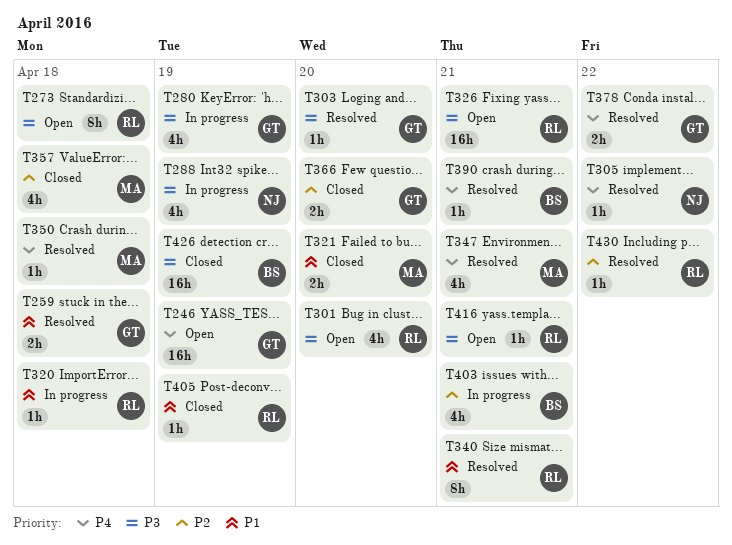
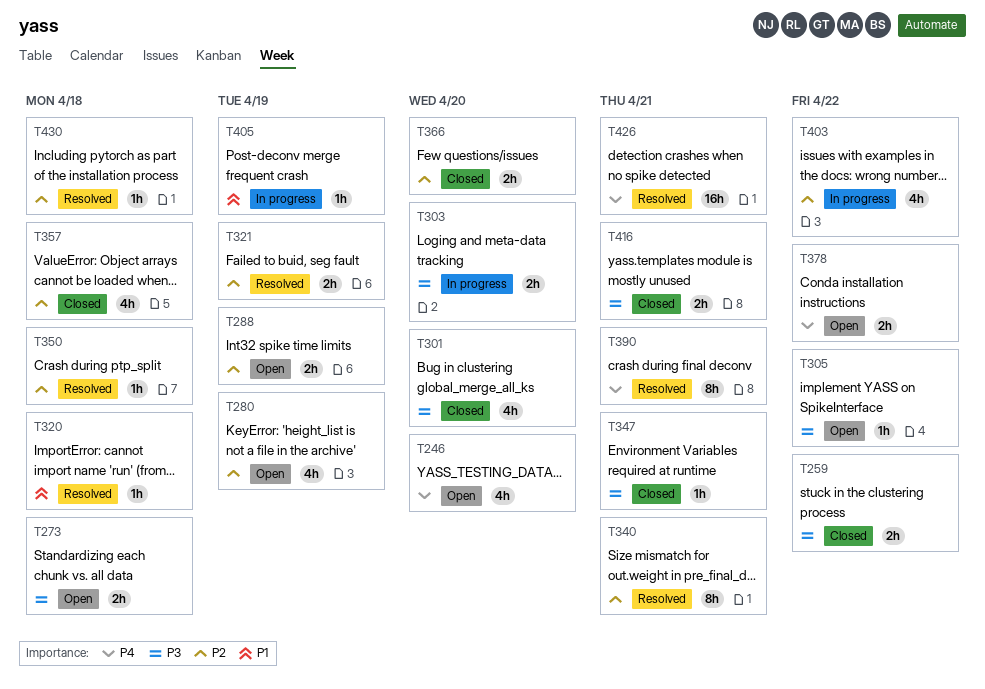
T246, estimate: 16h -> 4h
T246, due: Apr 19 -> Apr 20
T259, status: Resolved -> Closed
T259, priority: P1 -> P3
T259, due: Apr 18 -> Apr 22
T273, estimate: 8h -> 2h
T280, status: In progress -> Open
T280, priority: P3 -> P2
T288, status: In progress -> Open
T288, priority: P3 -> P2
T288, estimate: 4h -> 2h
T301, status: Open -> Closed
T303, status: Resolved -> In progress
T303, estimate: 1h -> 2h
T305, status: Resolved -> Open
T305, priority: P4 -> P3
T320, status: In progress -> Resolved
T321, status: Closed -> Resolved
T321, priority: P1 -> P2
T321, due: Apr 20 -> Apr 19
T326: present -> none
T340, priority: P1 -> P2
T347, status: Resolved -> Closed
T347, priority: P4 -> P3
T347, estimate: 4h -> 1h
T350, priority: P4 -> P2
T378, status: Resolved -> Open
T390, estimate: 1h -> 8h
T403, due: Apr 21 -> Apr 22
T405, status: Closed -> In progress
T416, status: Open -> Closed
T416, estimate: 1h -> 2h
T426, status: Closed -> Resolved
T426, priority: P3 -> P4
T426, due: Apr 19 -> Apr 21
T430, due: Apr 22 -> Apr 18

